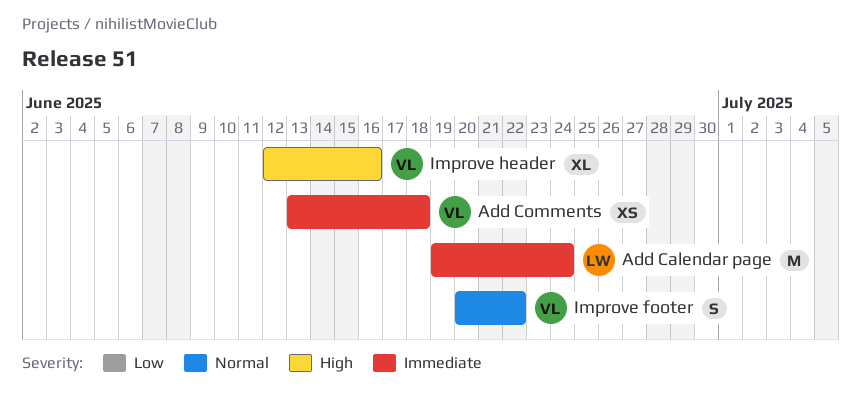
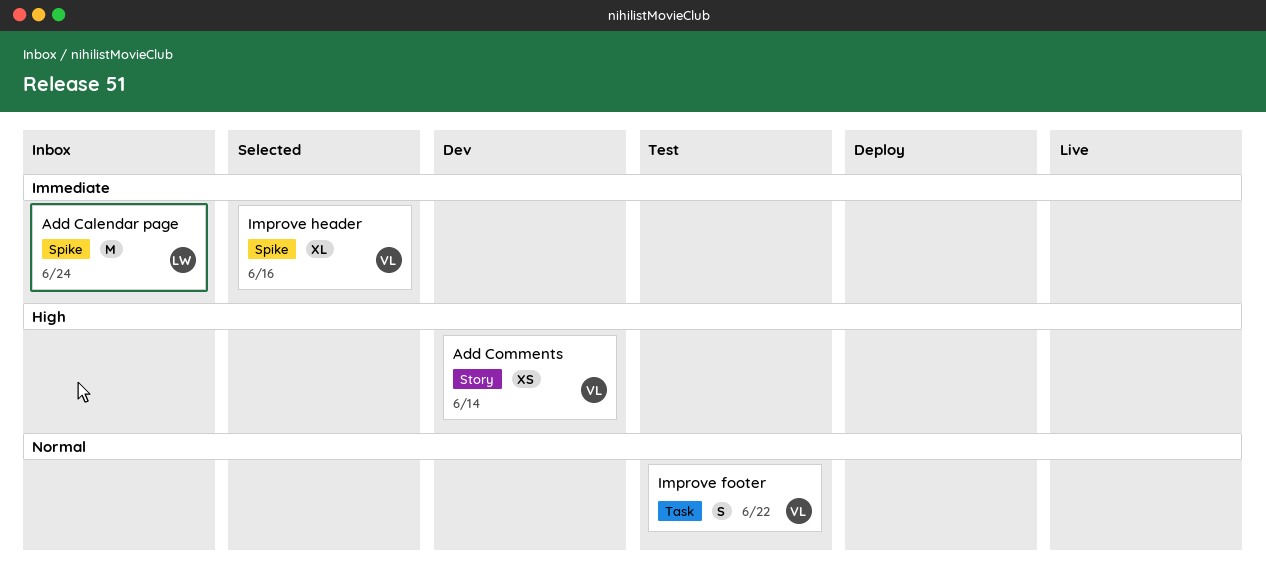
Add Comments, priority: Immediate -> High
Add Comments, due: Jun 18 -> Jun 14
Improve header, priority: High -> Immediate

